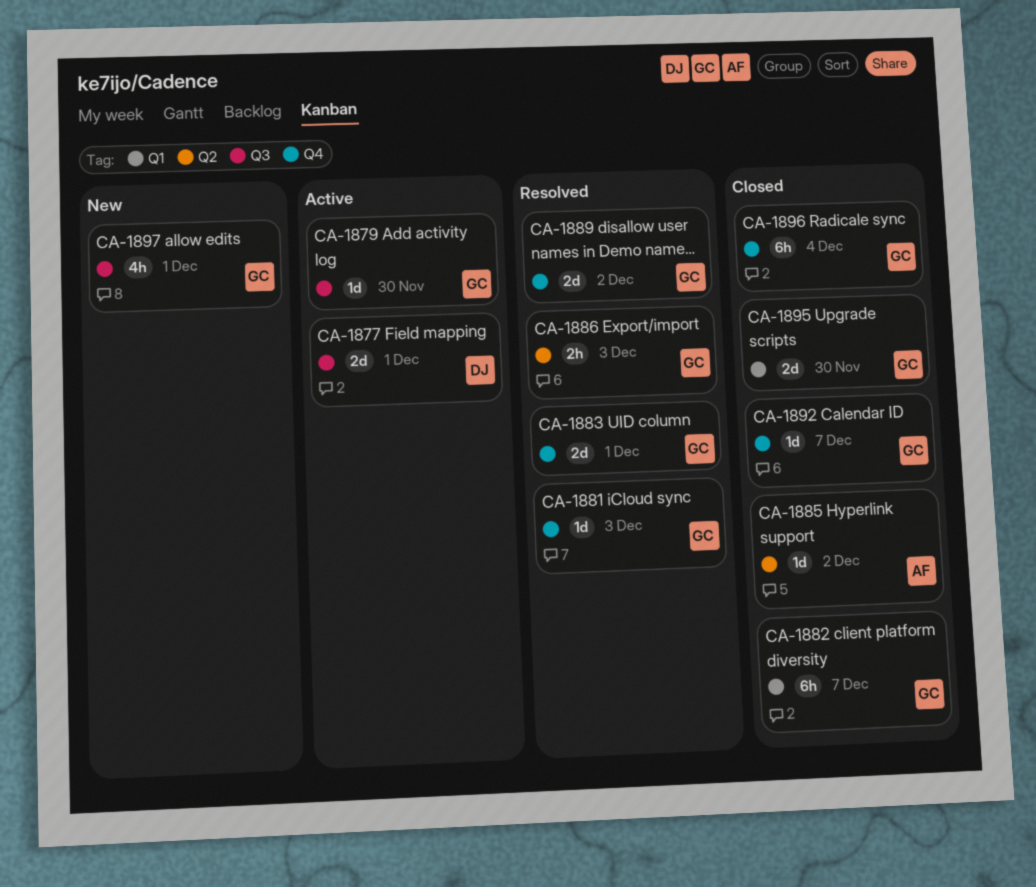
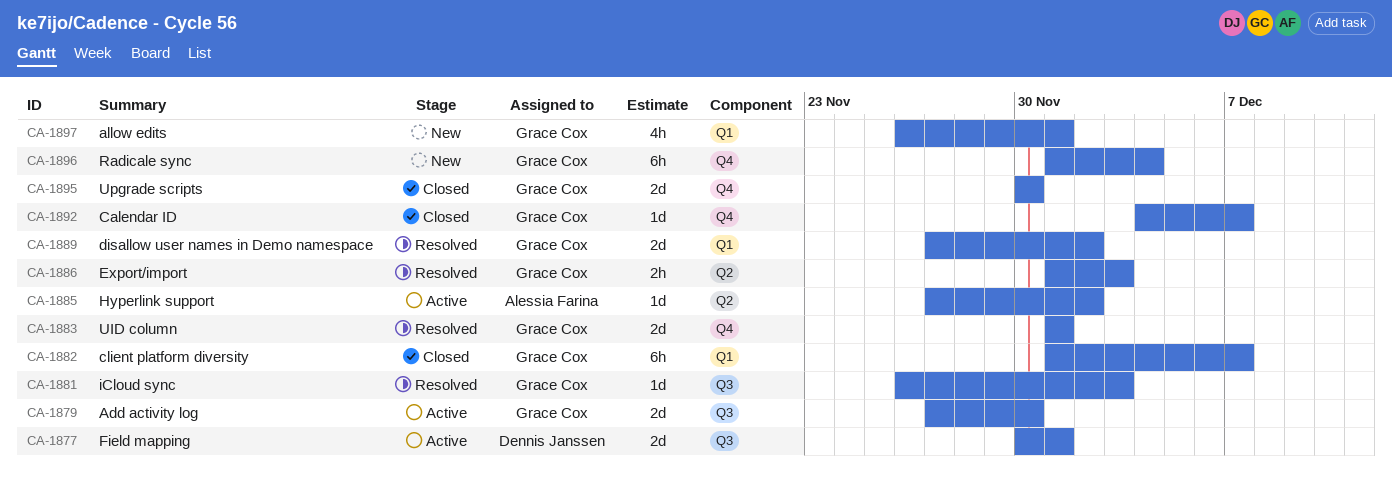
CA-1879, estimate: 1d -> 2d
CA-1881, label: Q4 -> Q3
CA-1885, status: Closed -> Active
CA-1889, label: Q4 -> Q1
CA-1895, label: Q1 -> Q4
CA-1896, status: Closed -> New
CA-1897, label: Q3 -> Q1

